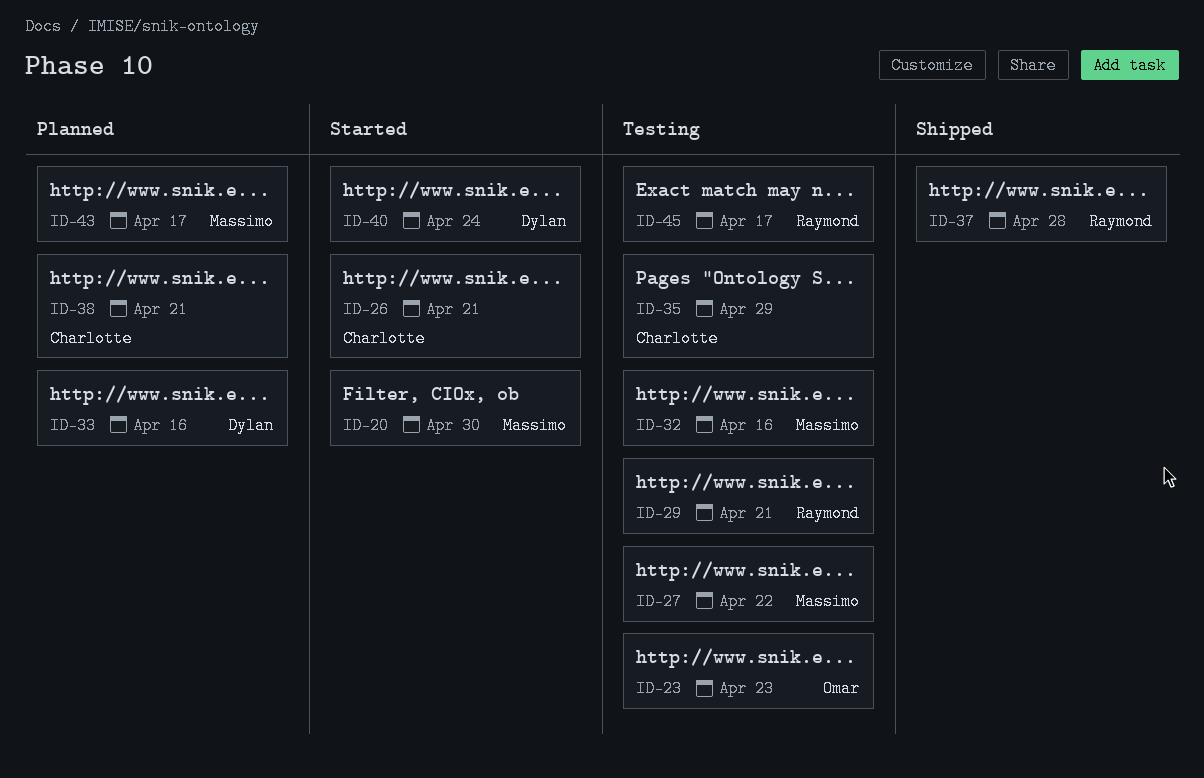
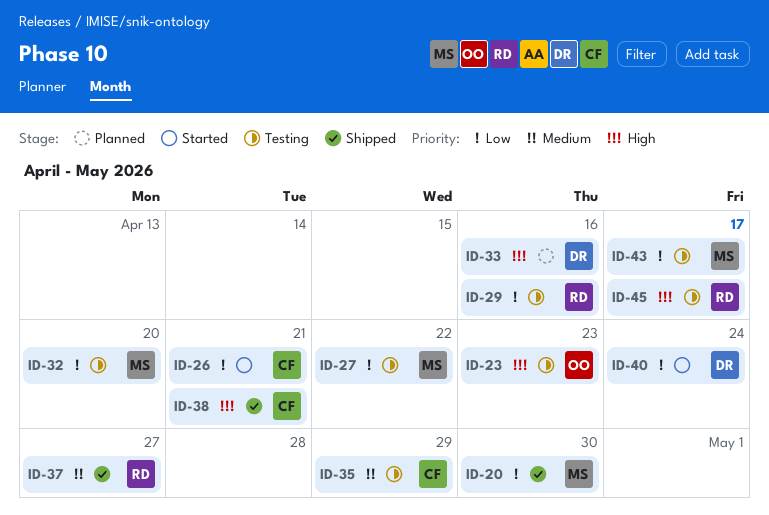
ID-20, status: Started -> Shipped
ID-29, due: Apr 21 -> Apr 16
ID-32, due: Apr 16 -> Apr 20
ID-37, due: Apr 28 -> Apr 27
ID-38, status: Planned -> Shipped
ID-43, status: Planned -> Testing

